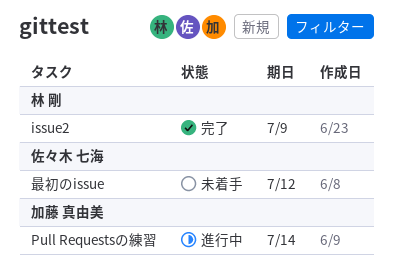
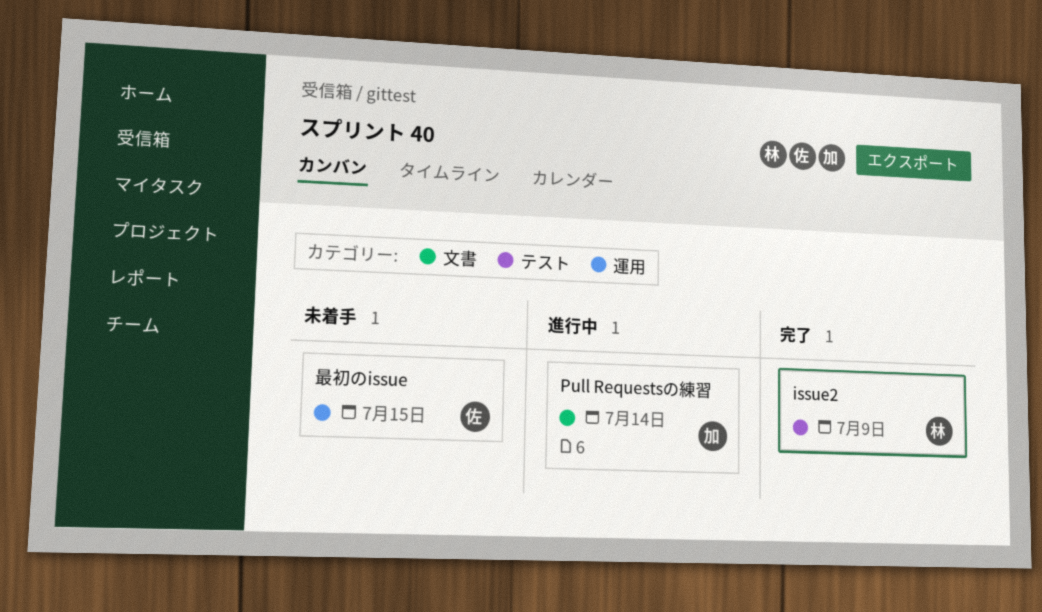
最初のissue, due: Jul 12 -> Jul 15

